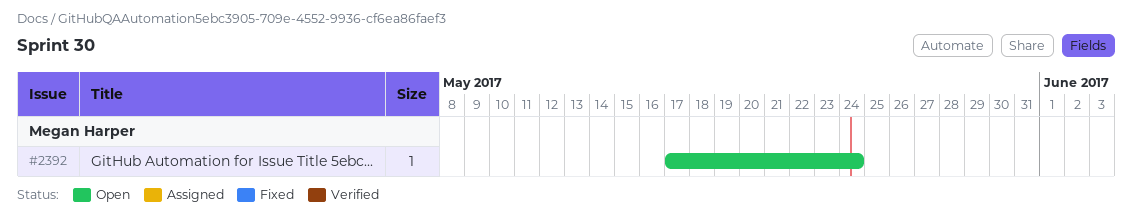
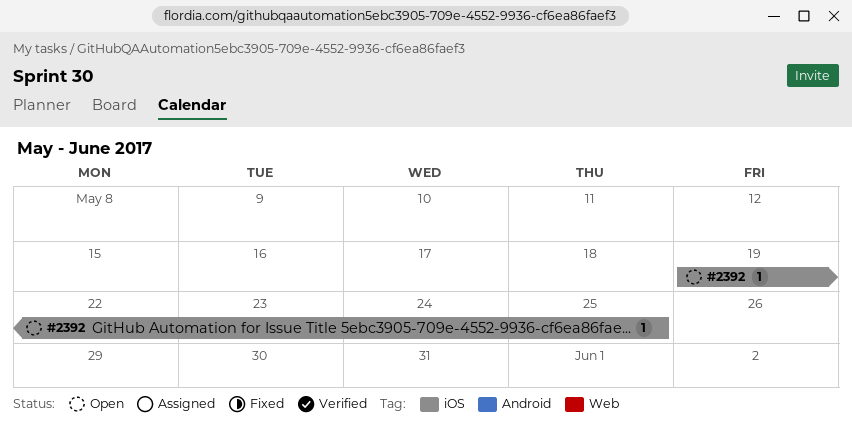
#2392, start: May 17 -> May 19
#2392, due: May 24 -> May 25

